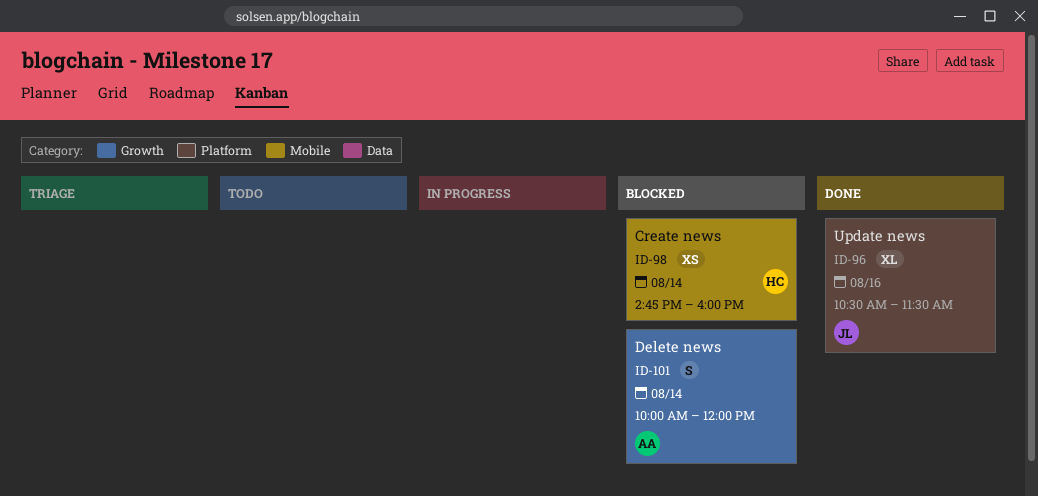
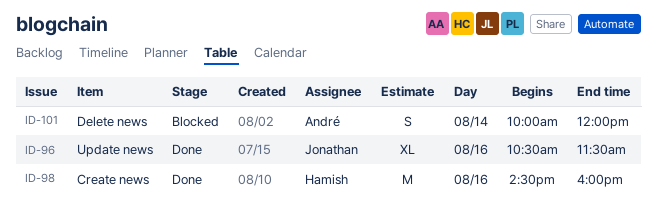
ID-98, status: Blocked -> Done
ID-98, estimate: XS -> M
ID-98, day: Aug 14 -> Aug 16
ID-98, begins: 14:45 -> 14:30

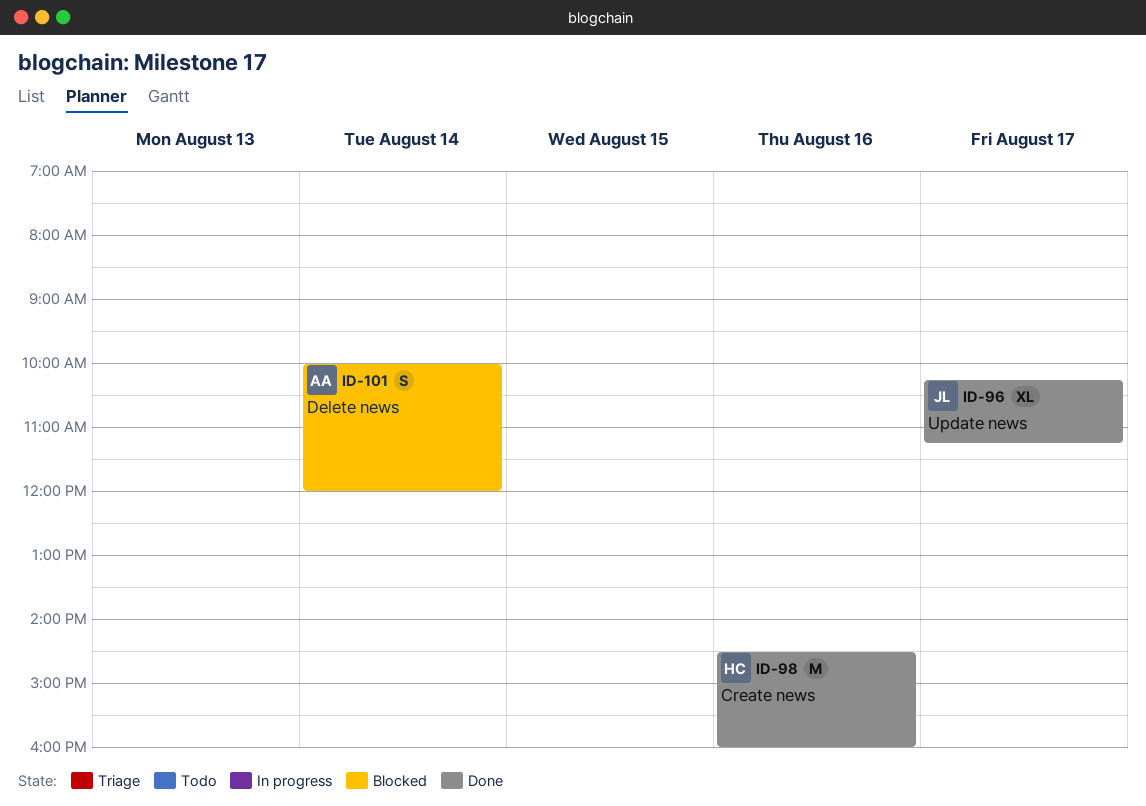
ID-96, day: Aug 16 -> Aug 17
ID-96, begins: 10:30 -> 10:15
ID-96, ends: 11:30 -> 11:15

